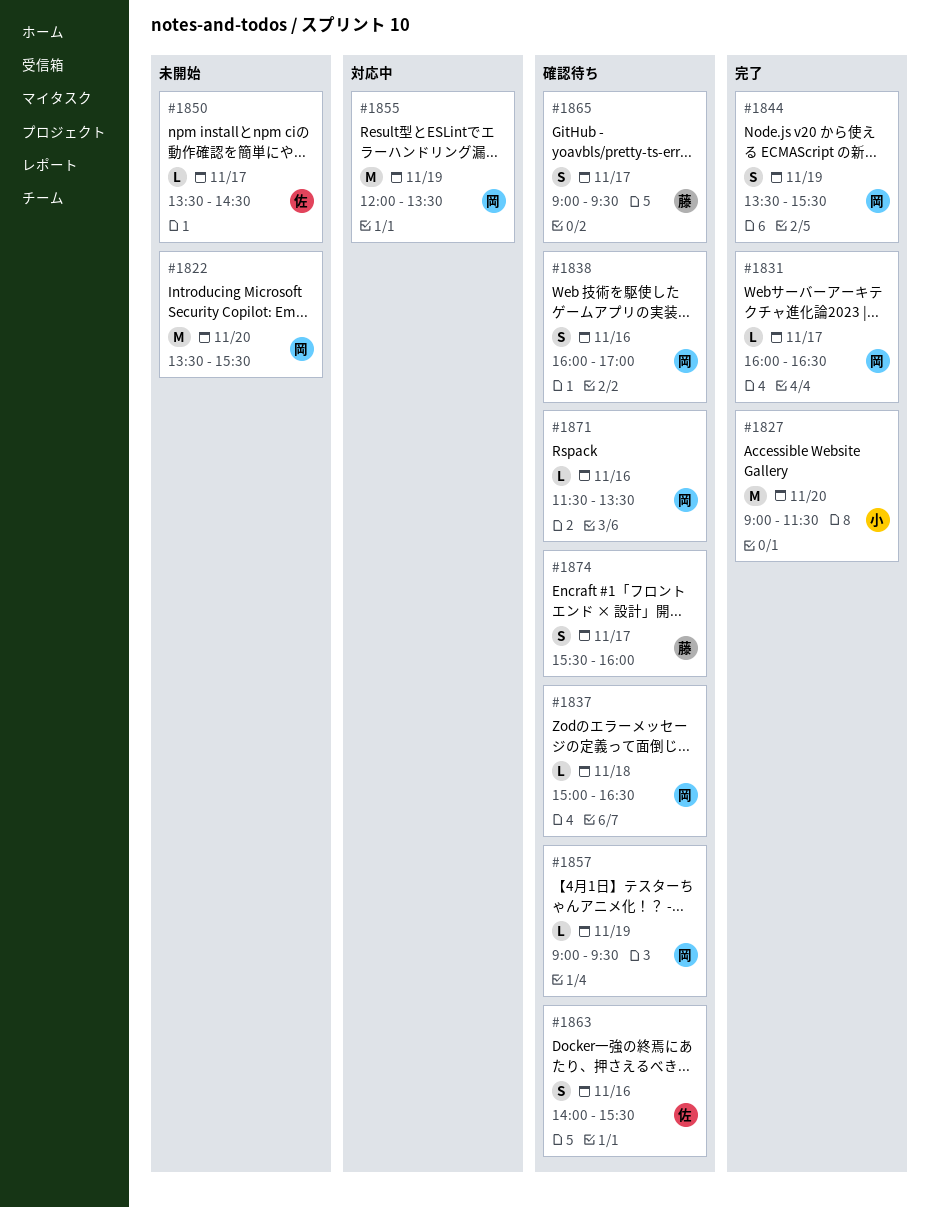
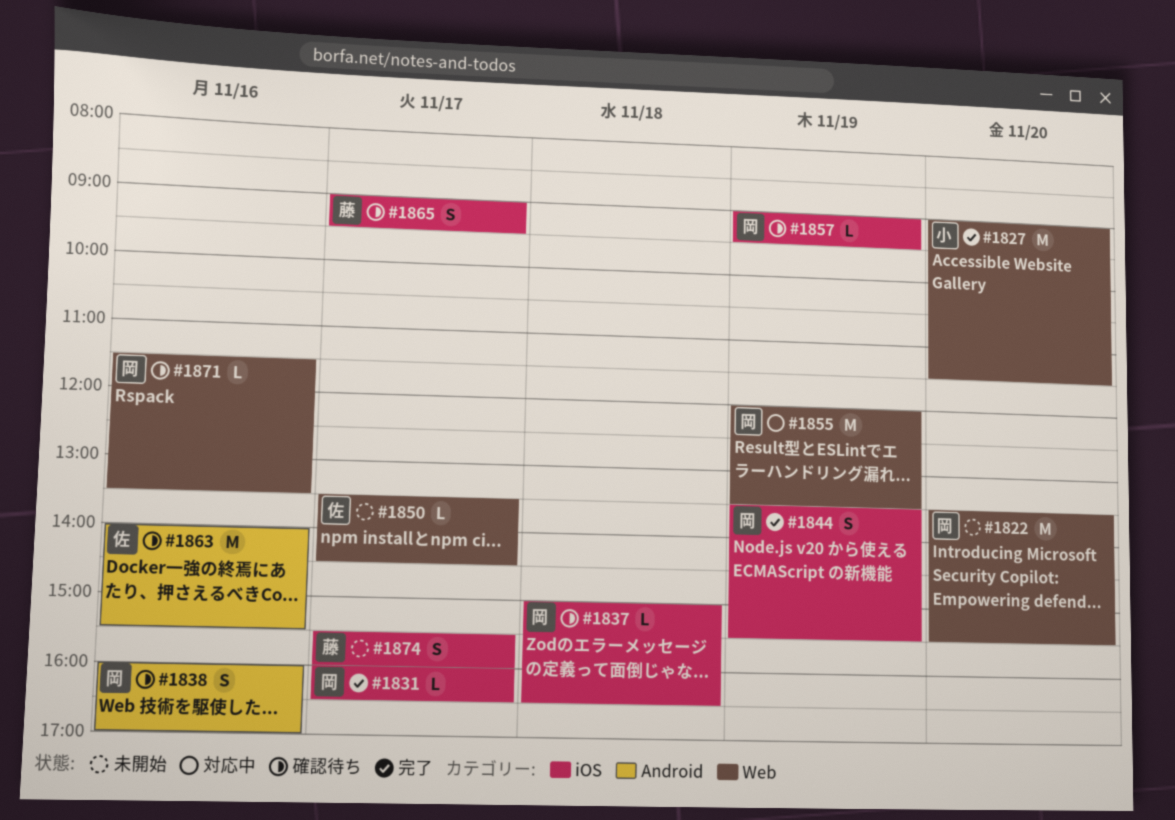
#1863, estimate: S -> M
#1874, status: 確認待ち -> 未開始

